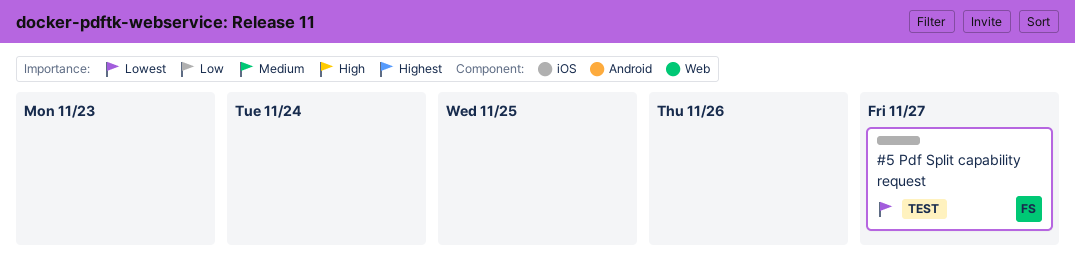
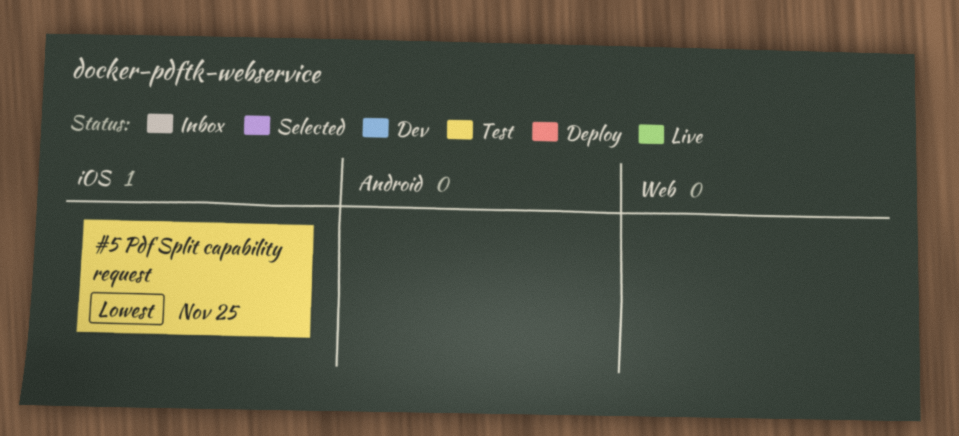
#5, due: Nov 27 -> Nov 25

